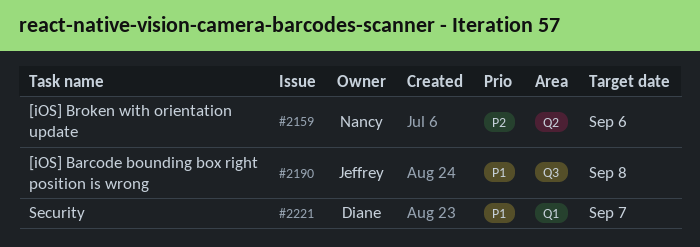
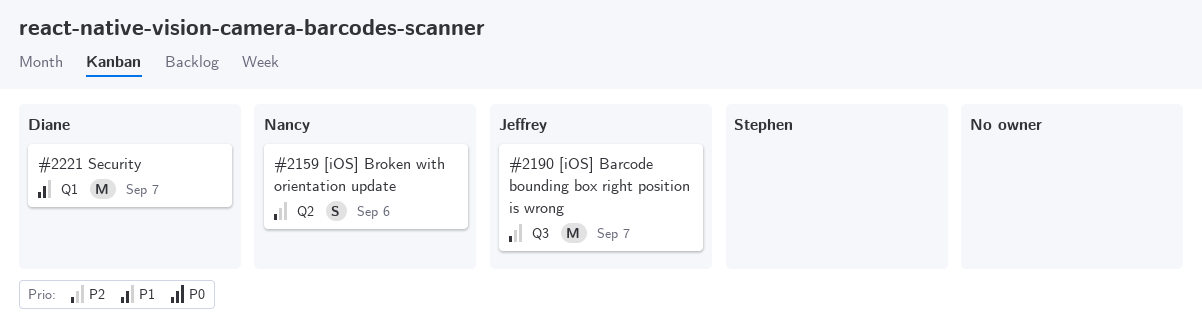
#2190, priority: P1 -> P2
#2190, due: Sep 8 -> Sep 7

